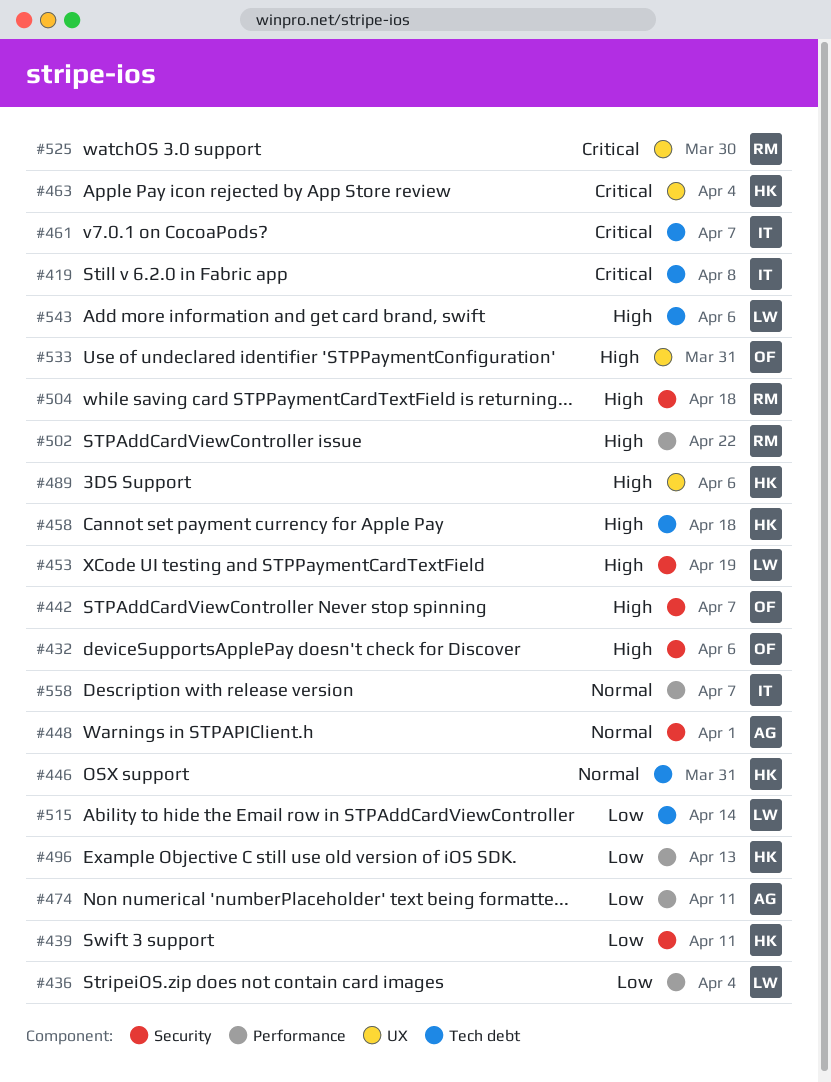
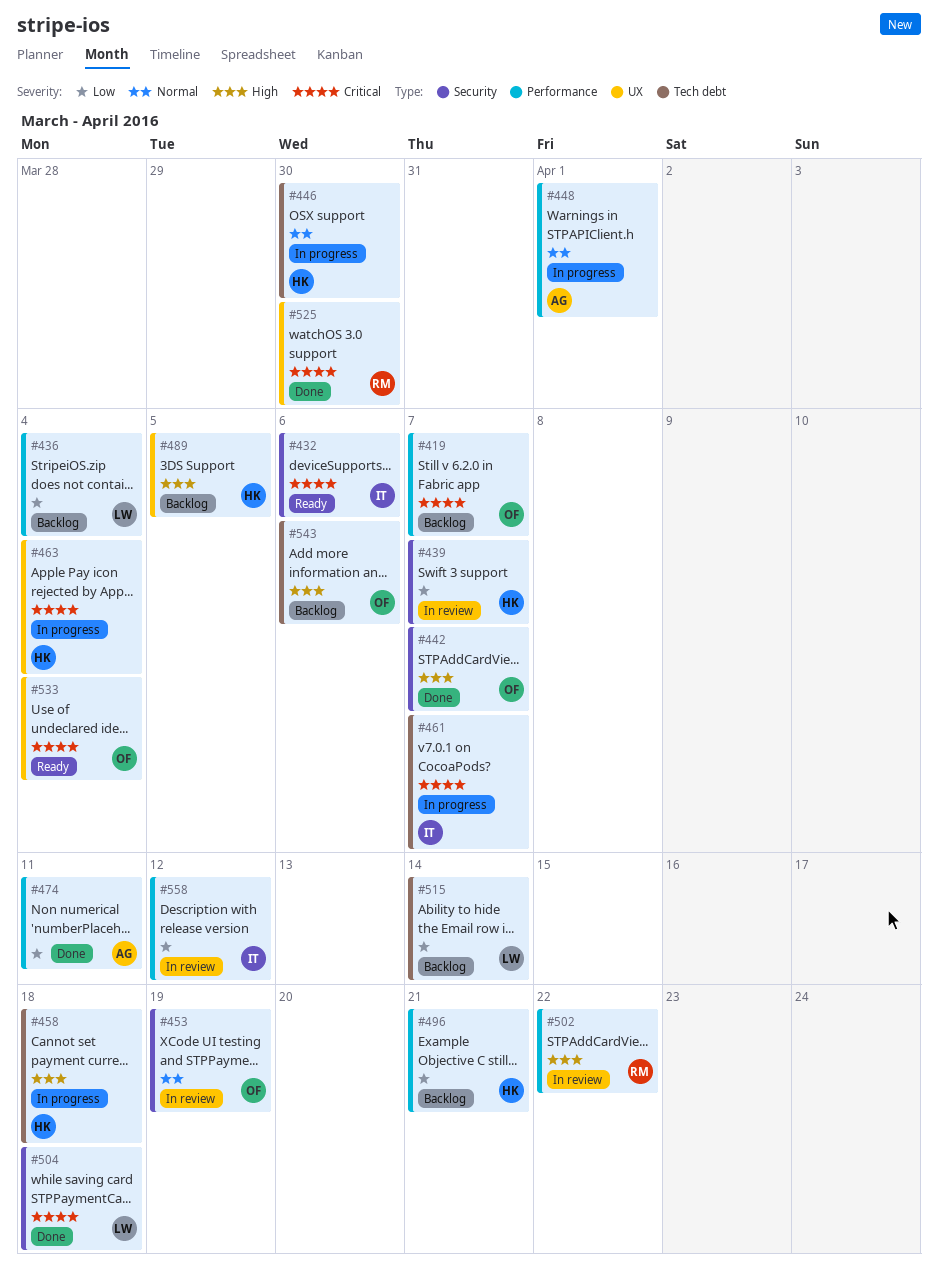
#419, owner: IT -> OF
#419, label: Tech debt -> Performance
#419, due: Apr 8 -> Apr 7
#432, owner: OF -> IT
#432, priority: High -> Critical
#439, due: Apr 11 -> Apr 7
#446, due: Mar 31 -> Mar 30
#448, label: Security -> Performance
#453, owner: LW -> OF
#453, priority: High -> Normal
#489, due: Apr 6 -> Apr 5
#496, due: Apr 13 -> Apr 21
#504, owner: RM -> LW
#504, priority: High -> Critical
#533, priority: High -> Critical
#533, due: Mar 31 -> Apr 4
#543, owner: LW -> OF
#558, priority: Normal -> Low
#558, due: Apr 7 -> Apr 12

